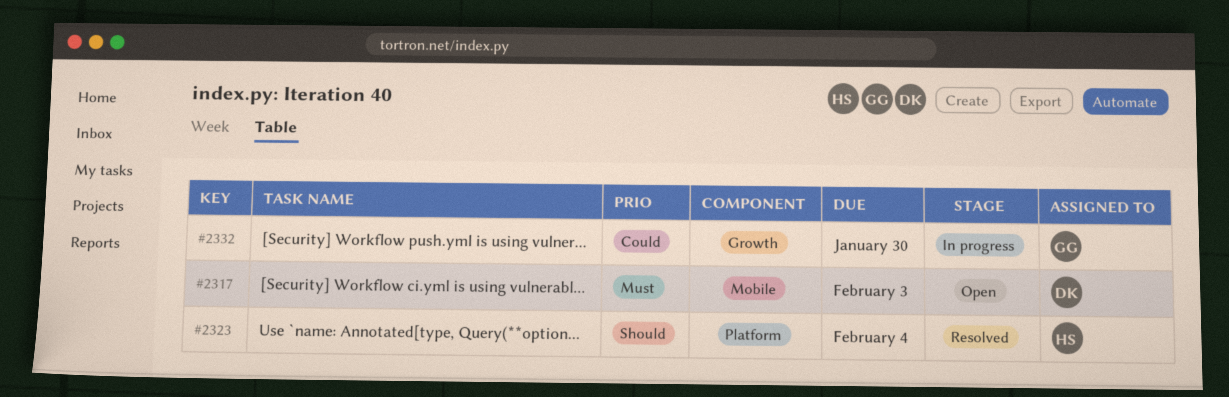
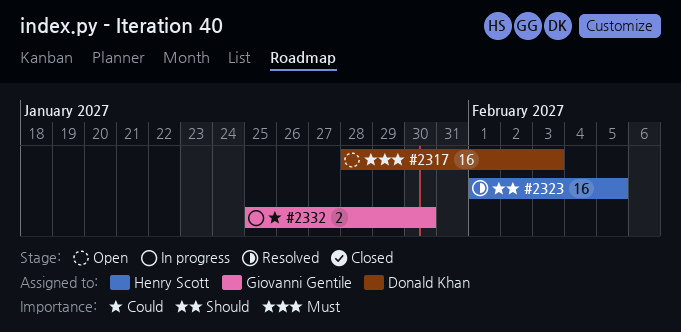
#2323, due: Feb 4 -> Feb 5

